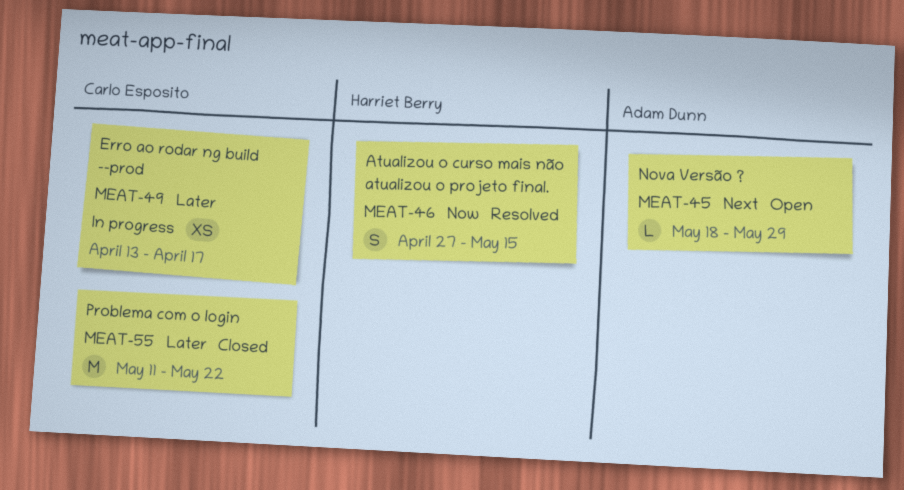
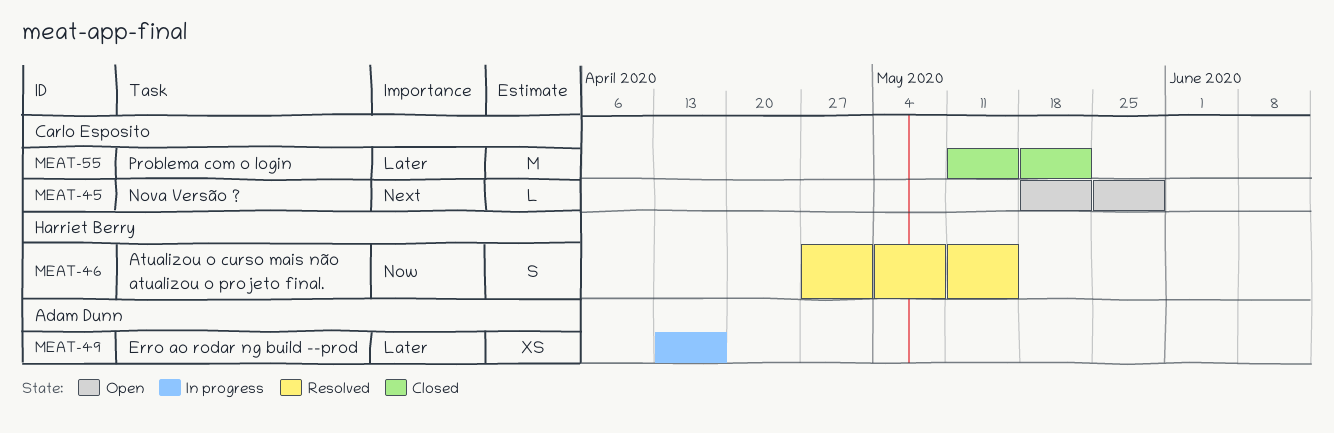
MEAT-45, owner: Adam Dunn -> Carlo Esposito
MEAT-49, owner: Carlo Esposito -> Adam Dunn

